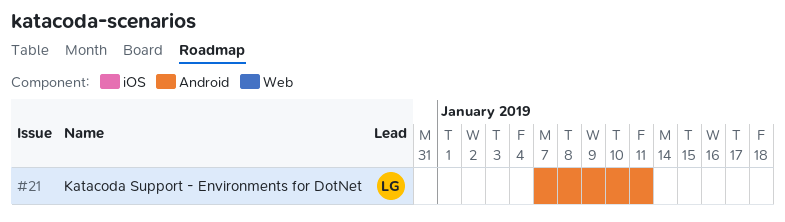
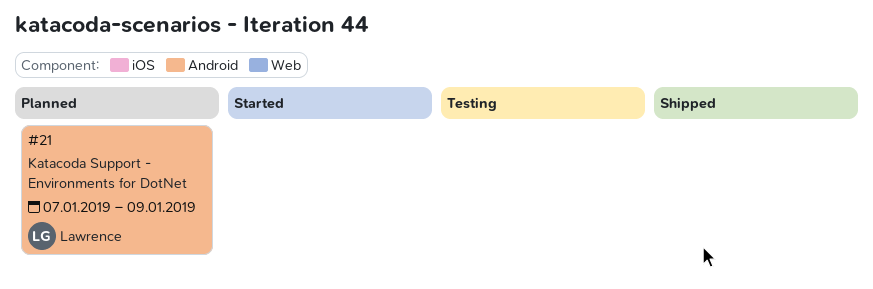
#21, due: Jan 11 -> Jan 9

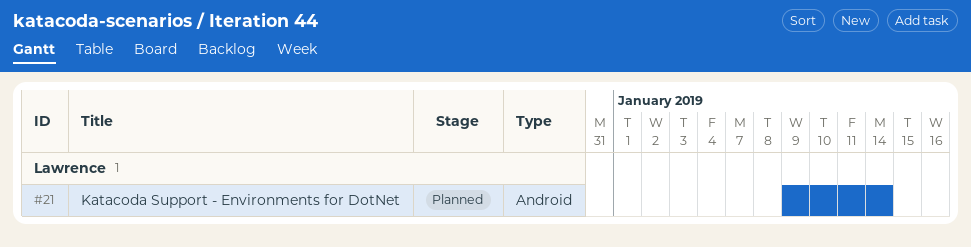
#21, start: Jan 7 -> Jan 9
#21, due: Jan 9 -> Jan 14

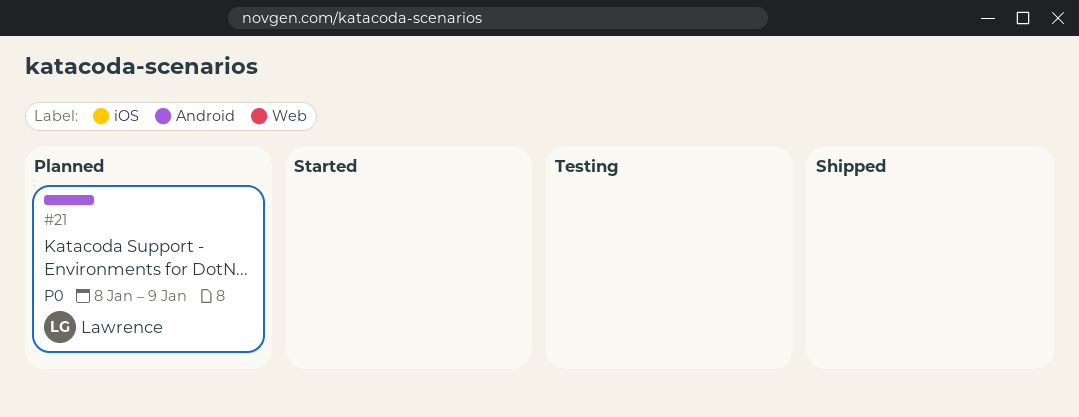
#21, start: Jan 9 -> Jan 8
#21, due: Jan 14 -> Jan 9

